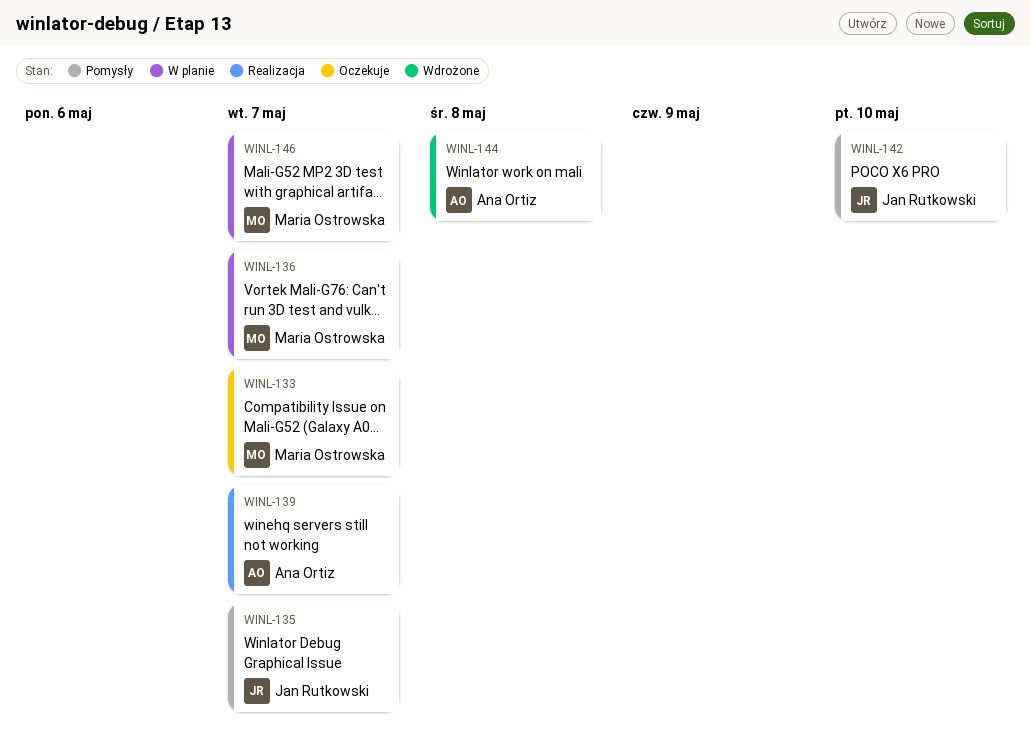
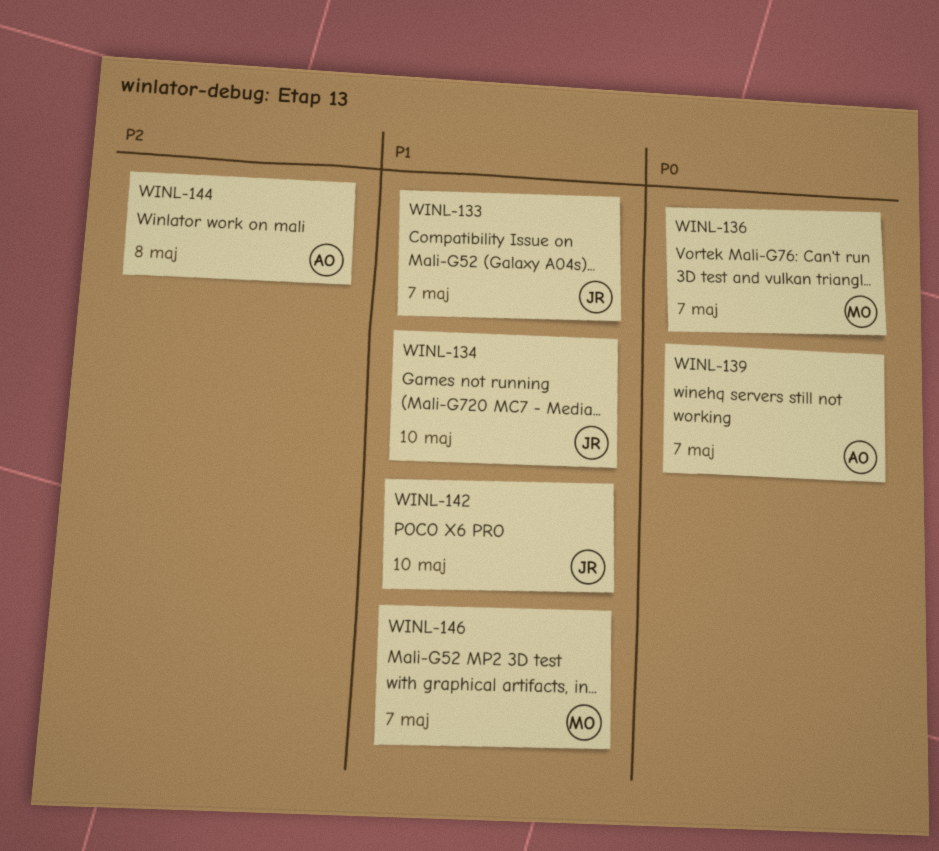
WINL-133, owner: Maria Ostrowska -> Jan Rutkowski
WINL-134: none -> present
WINL-135: present -> none

